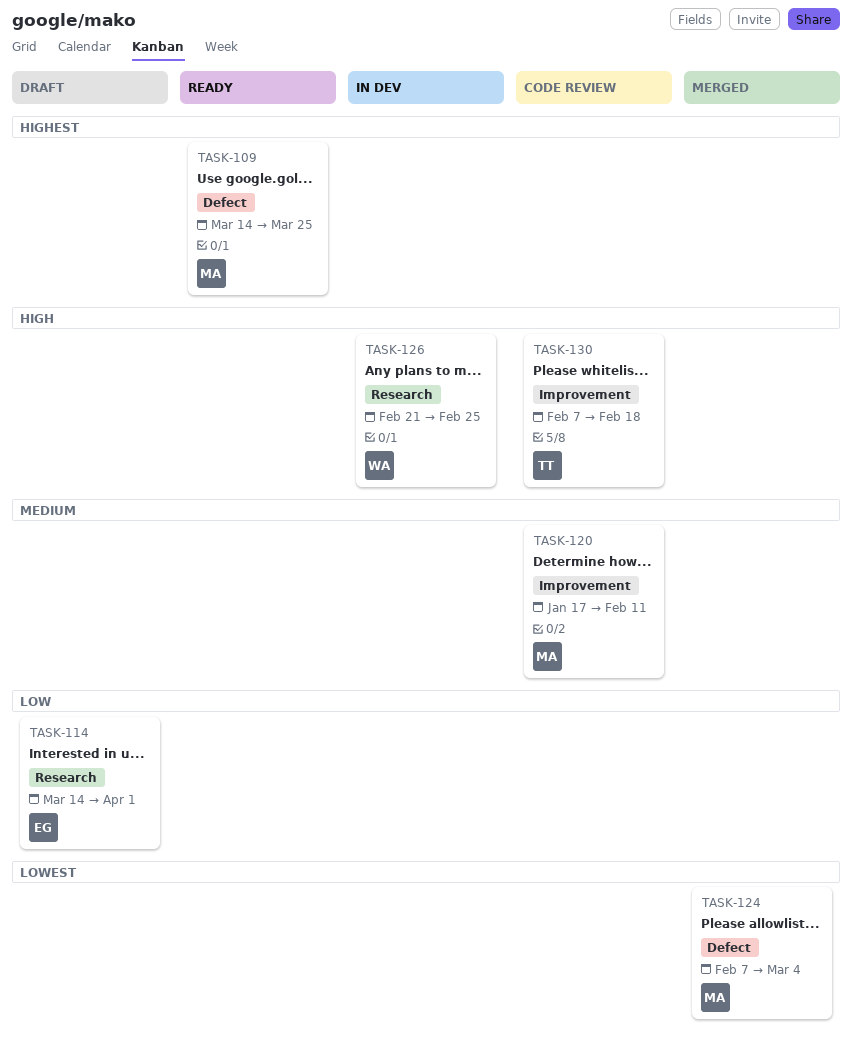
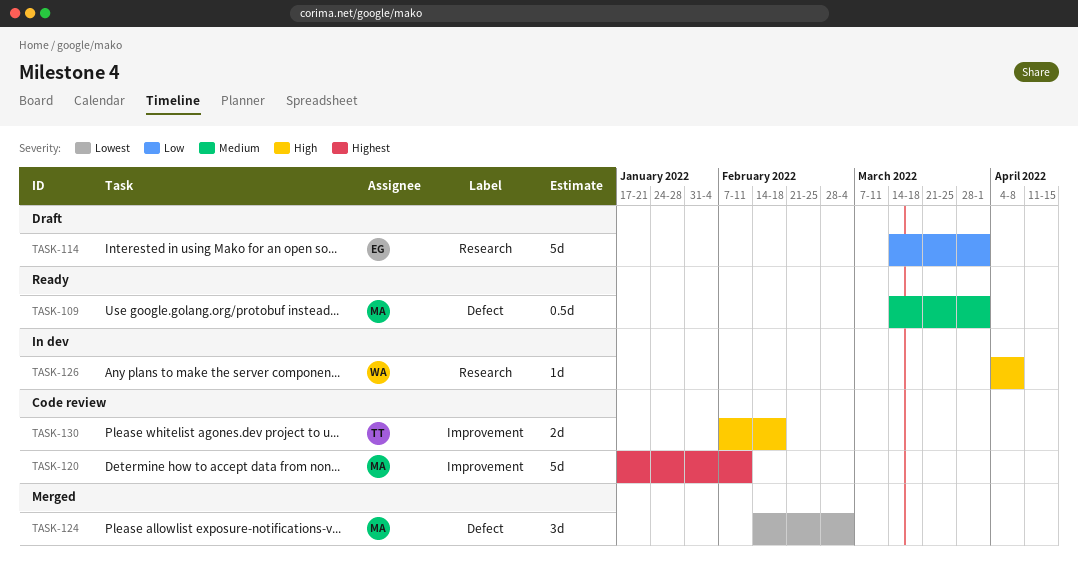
TASK-109, priority: Highest -> Medium
TASK-109, due: Mar 25 -> Apr 1
TASK-120, priority: Medium -> Highest
TASK-124, start: Feb 7 -> Feb 14
TASK-126, start: Feb 21 -> Apr 4
TASK-126, due: Feb 25 -> Apr 8

